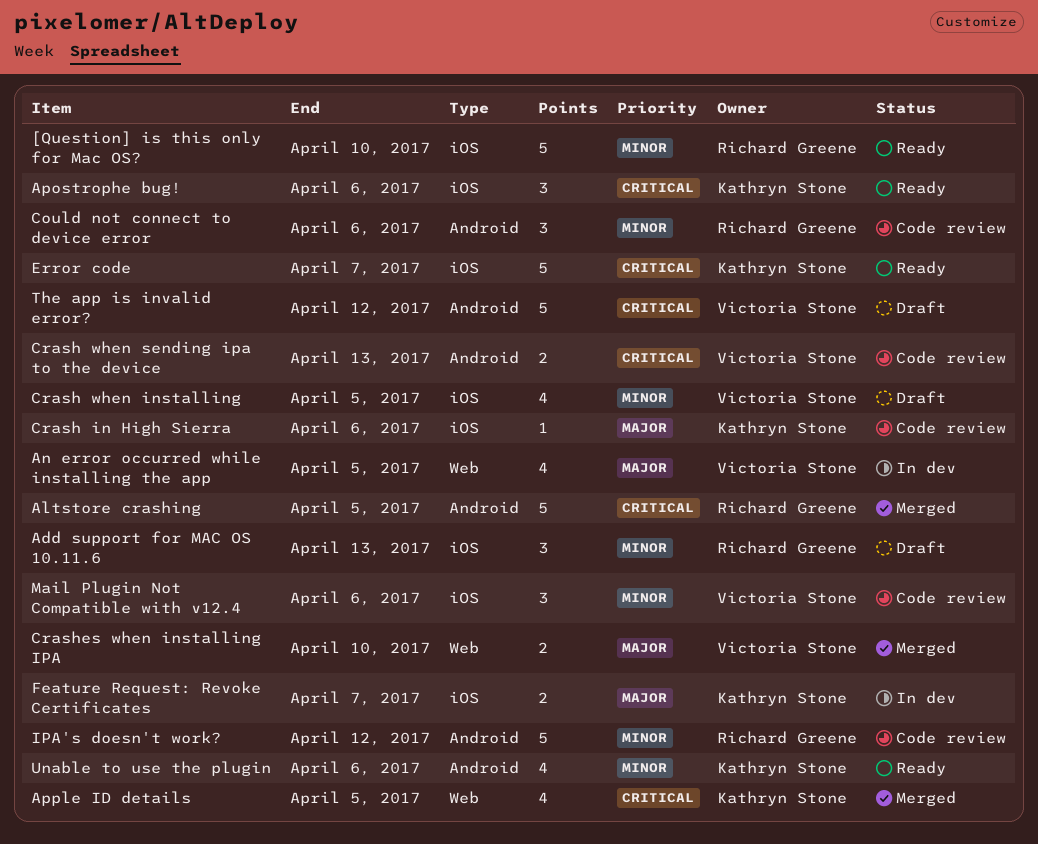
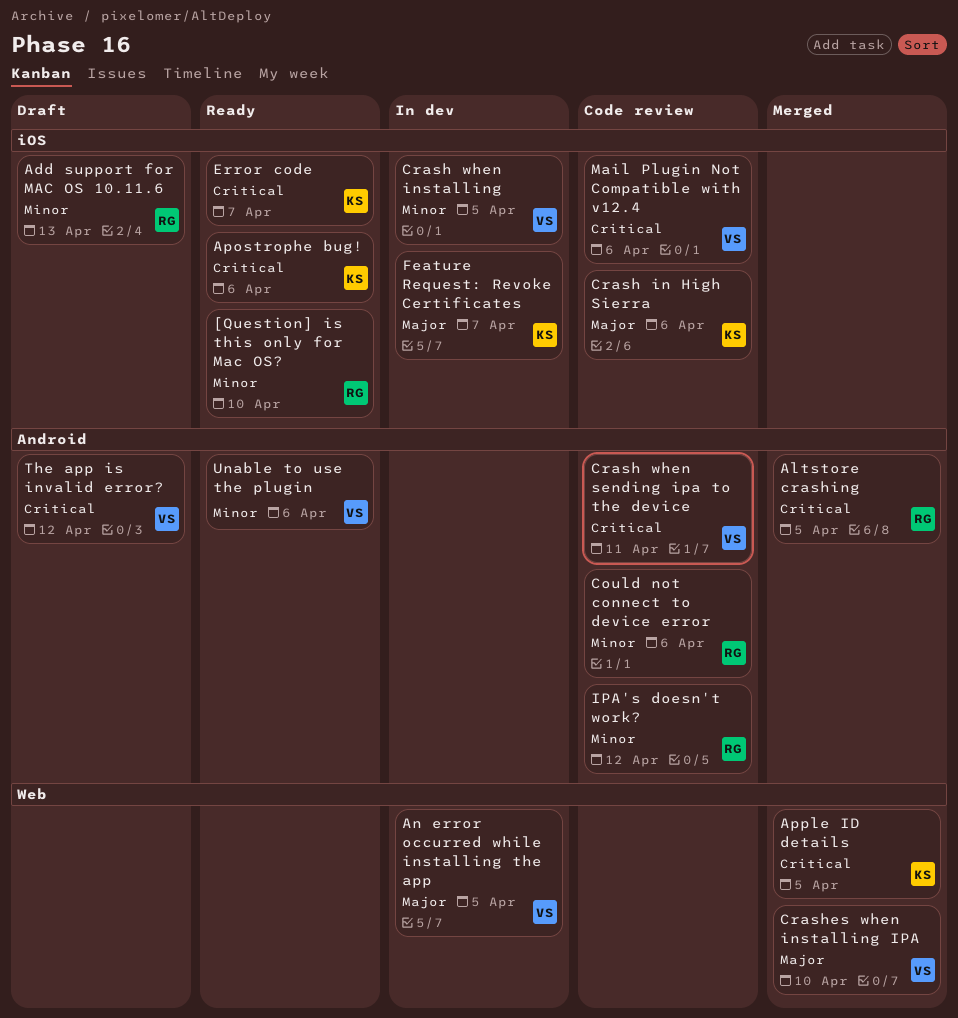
Crash when installing, status: Draft -> In dev
Crash when sending ipa to the device, due: Apr 13 -> Apr 11
Mail Plugin Not Compatible with v12.4, priority: Minor -> Critical
Unable to use the plugin, owner: Kathryn Stone -> Victoria Stone

